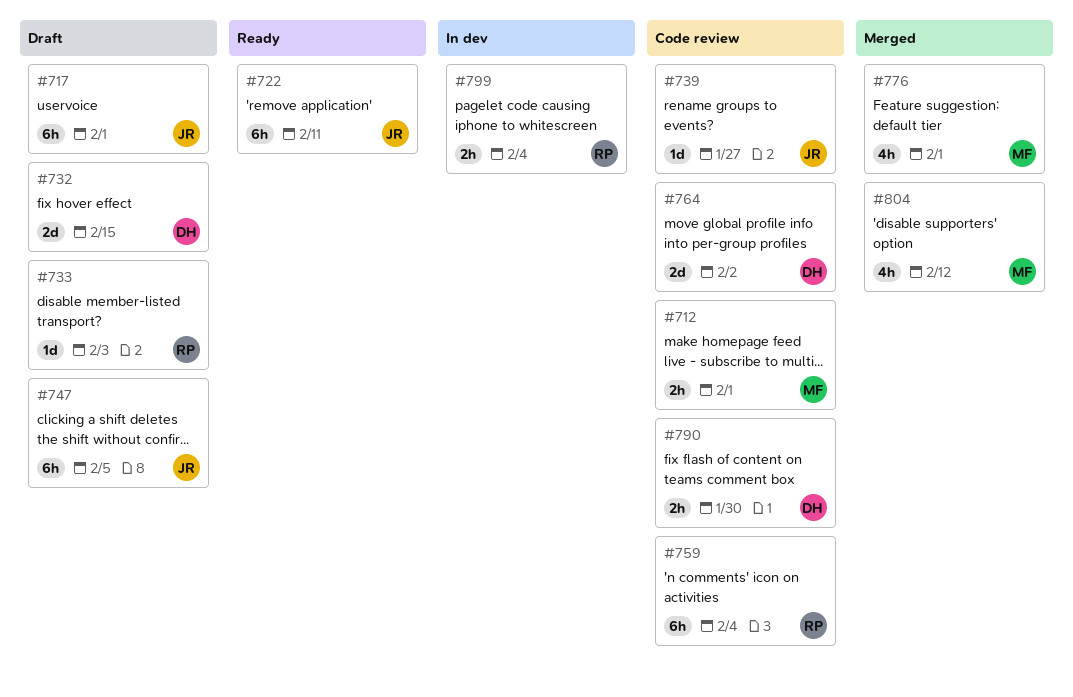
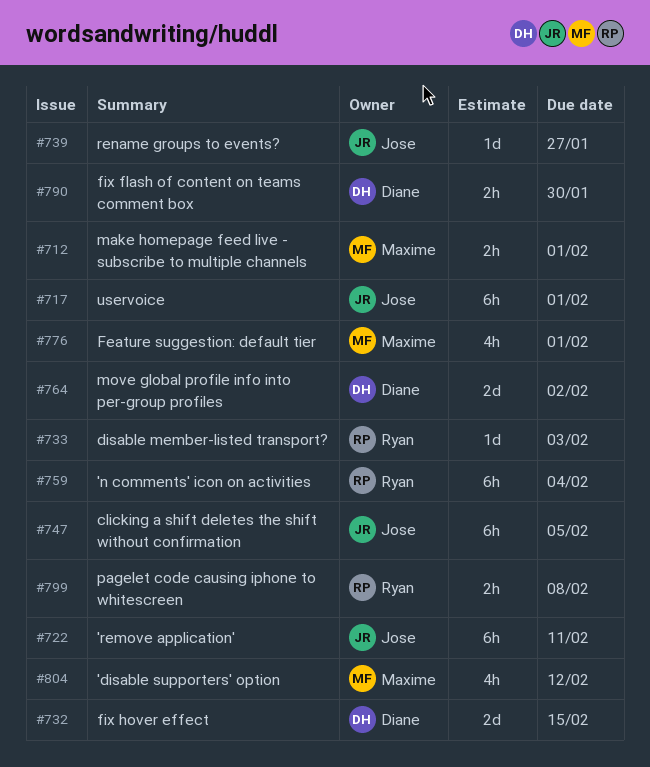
#799, due: Feb 4 -> Feb 8

